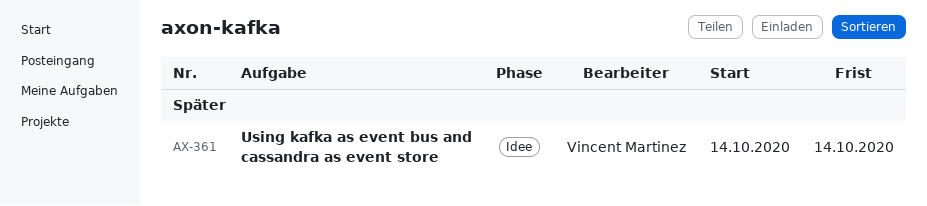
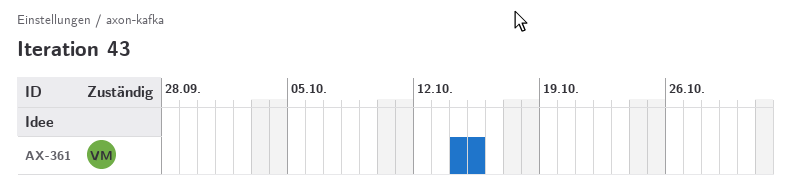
AX-361, due: Oct 14 -> Oct 15

